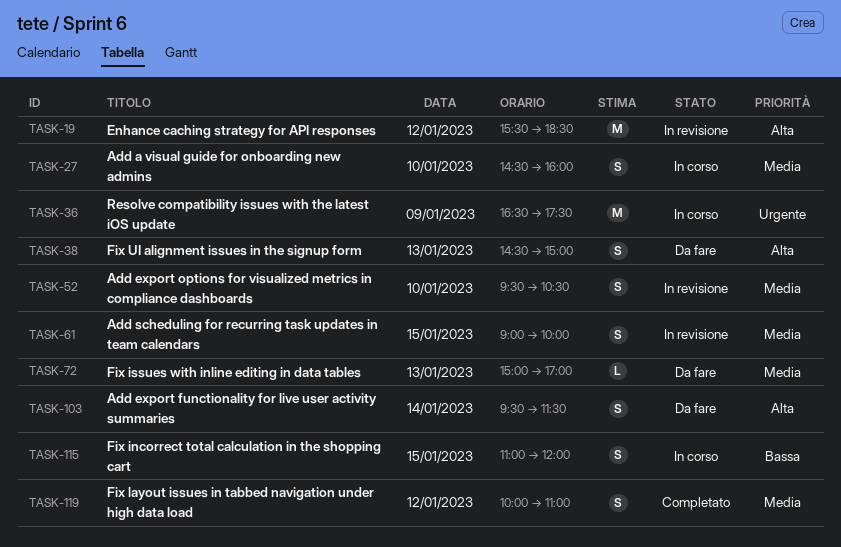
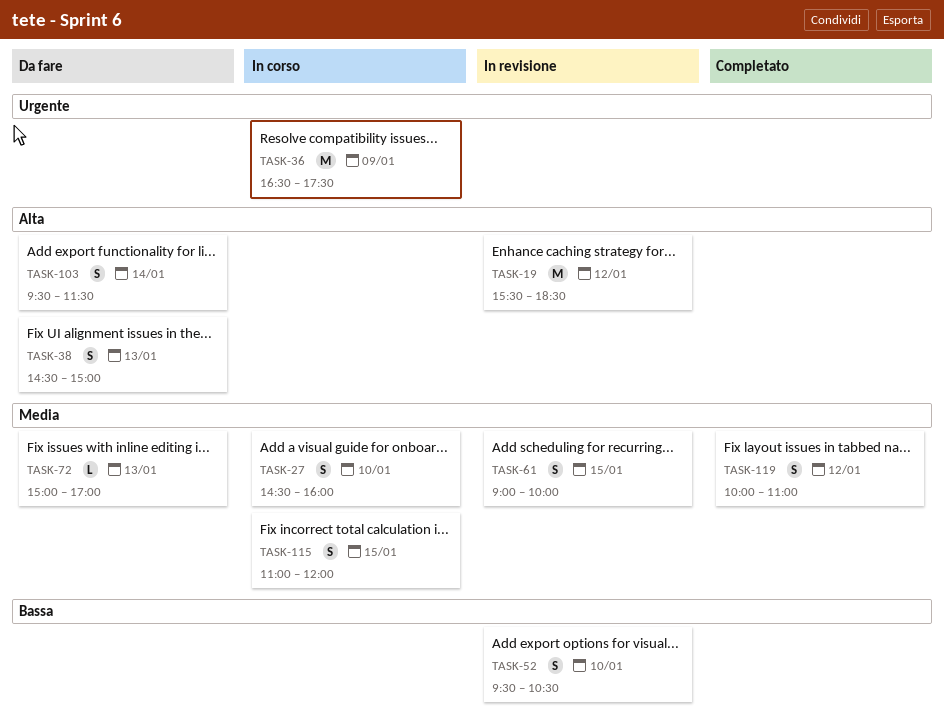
TASK-52, priority: Media -> Bassa
TASK-115, priority: Bassa -> Media

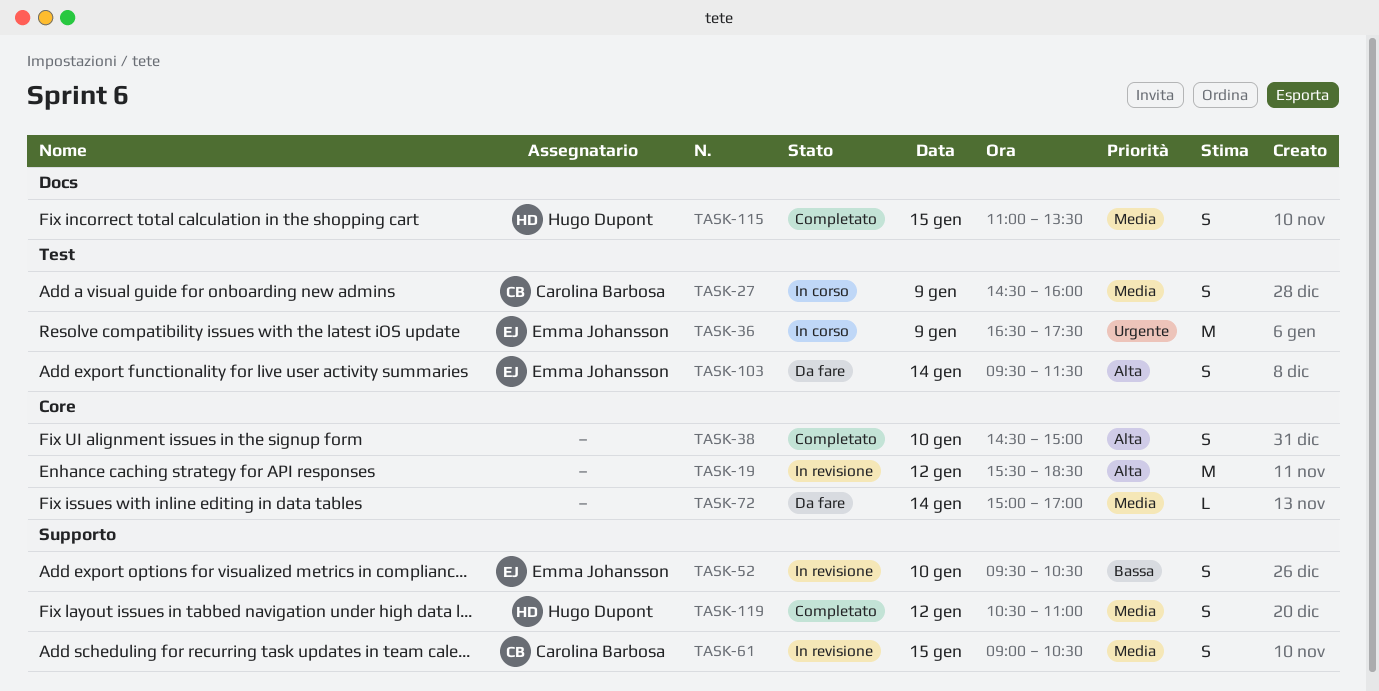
TASK-27, day: Jan 10 -> Jan 9
TASK-38, status: Da fare -> Completato
TASK-38, day: Jan 13 -> Jan 10
TASK-61, ends: 10:00 -> 10:30
TASK-72, day: Jan 13 -> Jan 14
TASK-115, status: In corso -> Completato
TASK-115, ends: 12:00 -> 13:30
TASK-119, begins: 10:00 -> 10:30

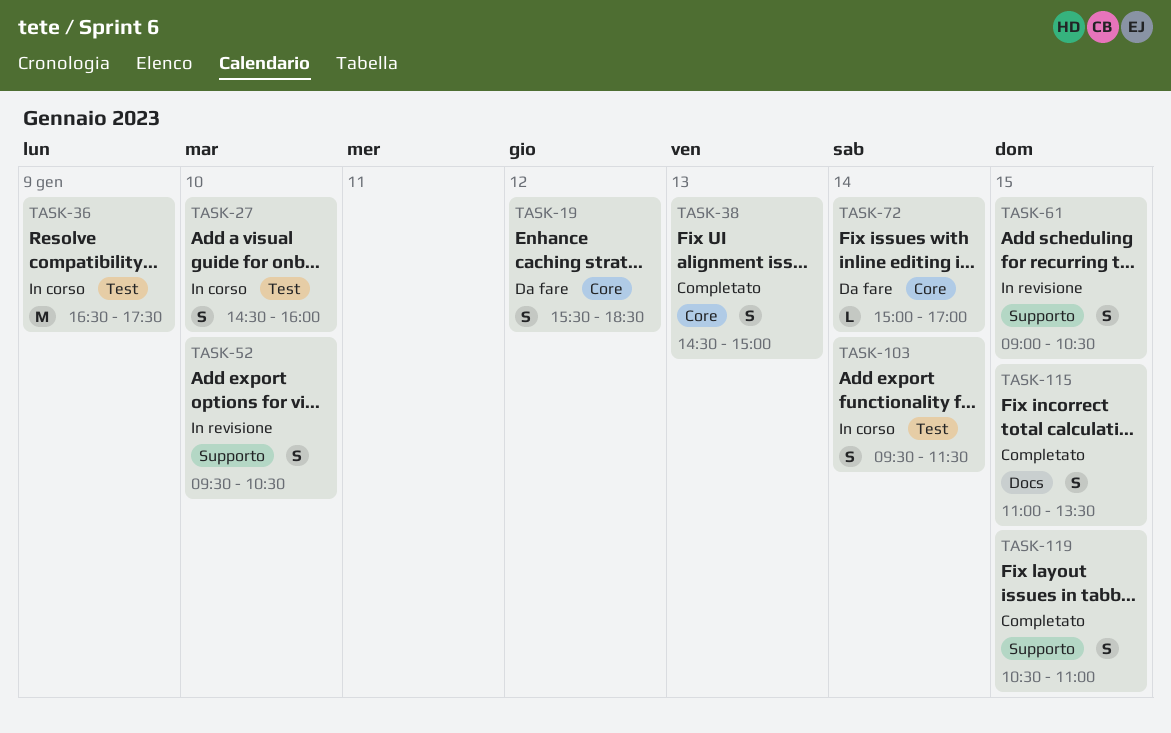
TASK-19, status: In revisione -> Da fare
TASK-19, estimate: M -> S
TASK-27, day: Jan 9 -> Jan 10
TASK-38, day: Jan 10 -> Jan 13
TASK-103, status: Da fare -> In corso
TASK-119, day: Jan 12 -> Jan 15

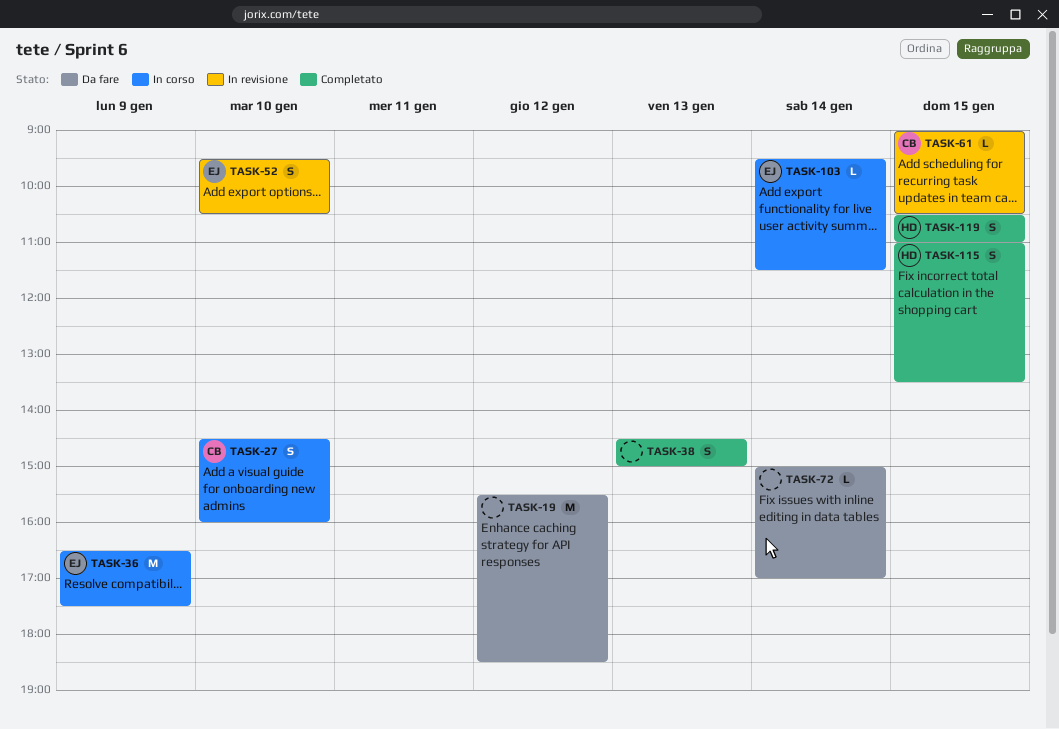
TASK-19, estimate: S -> M
TASK-61, estimate: S -> L
TASK-103, estimate: S -> L

